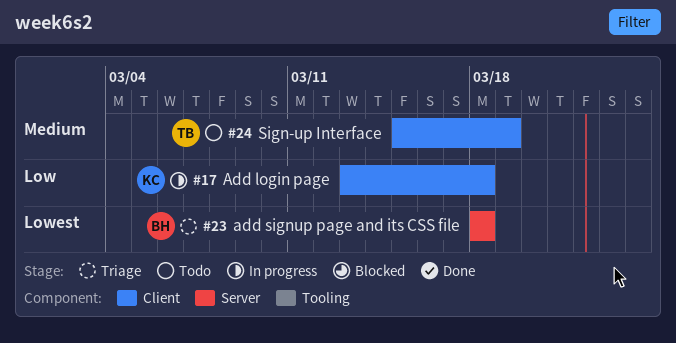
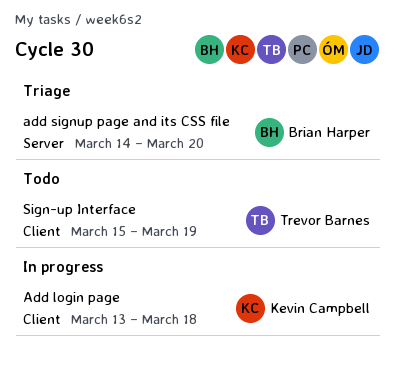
add signup page and its CSS file, start: Mar 18 -> Mar 14
add signup page and its CSS file, due: Mar 18 -> Mar 20

